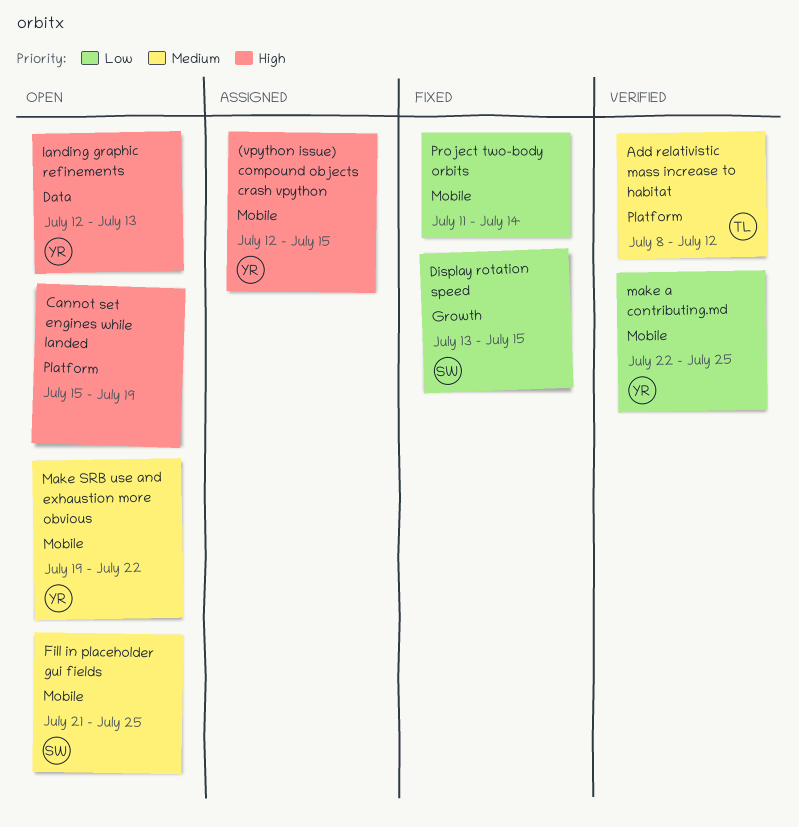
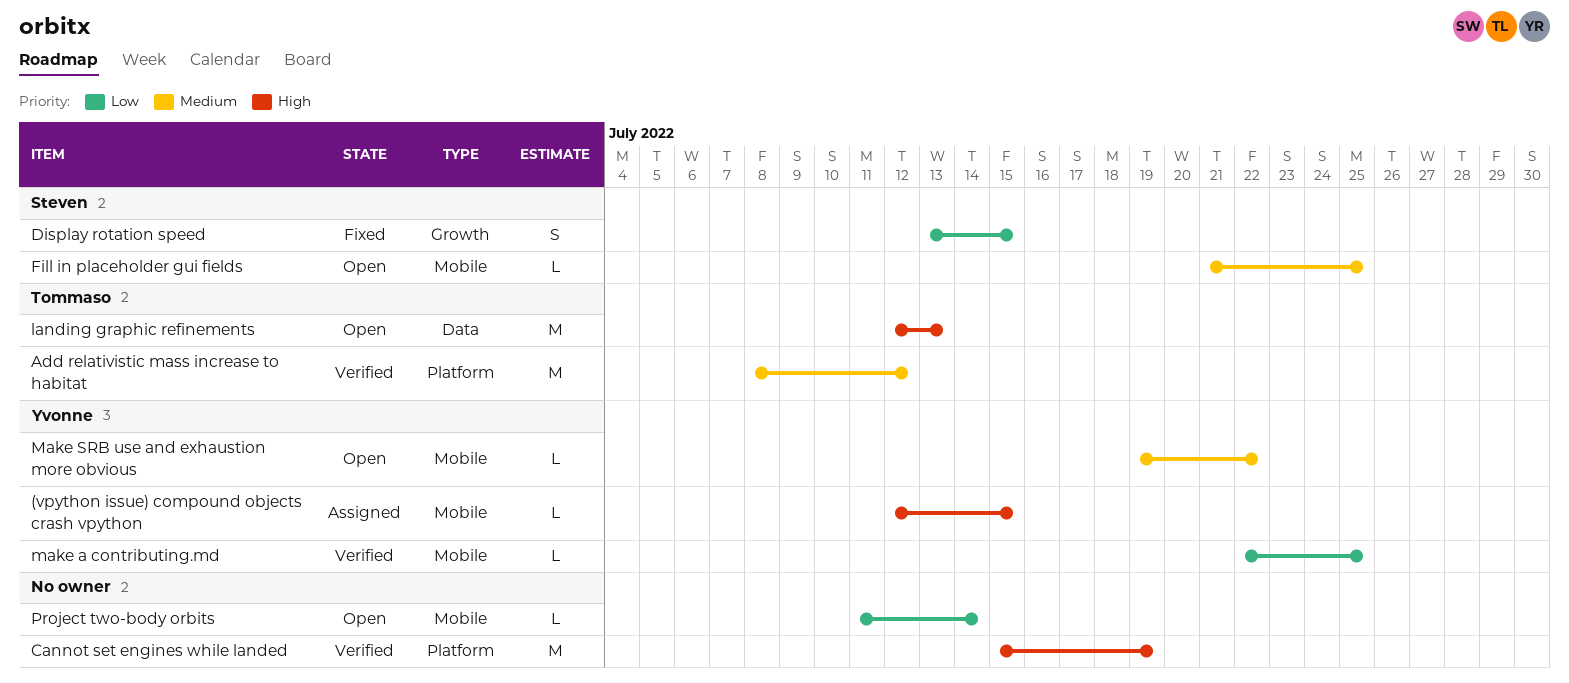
Cannot set engines while landed, status: Open -> Verified
landing graphic refinements, owner: Yvonne -> Tommaso
Project two-body orbits, status: Fixed -> Open

